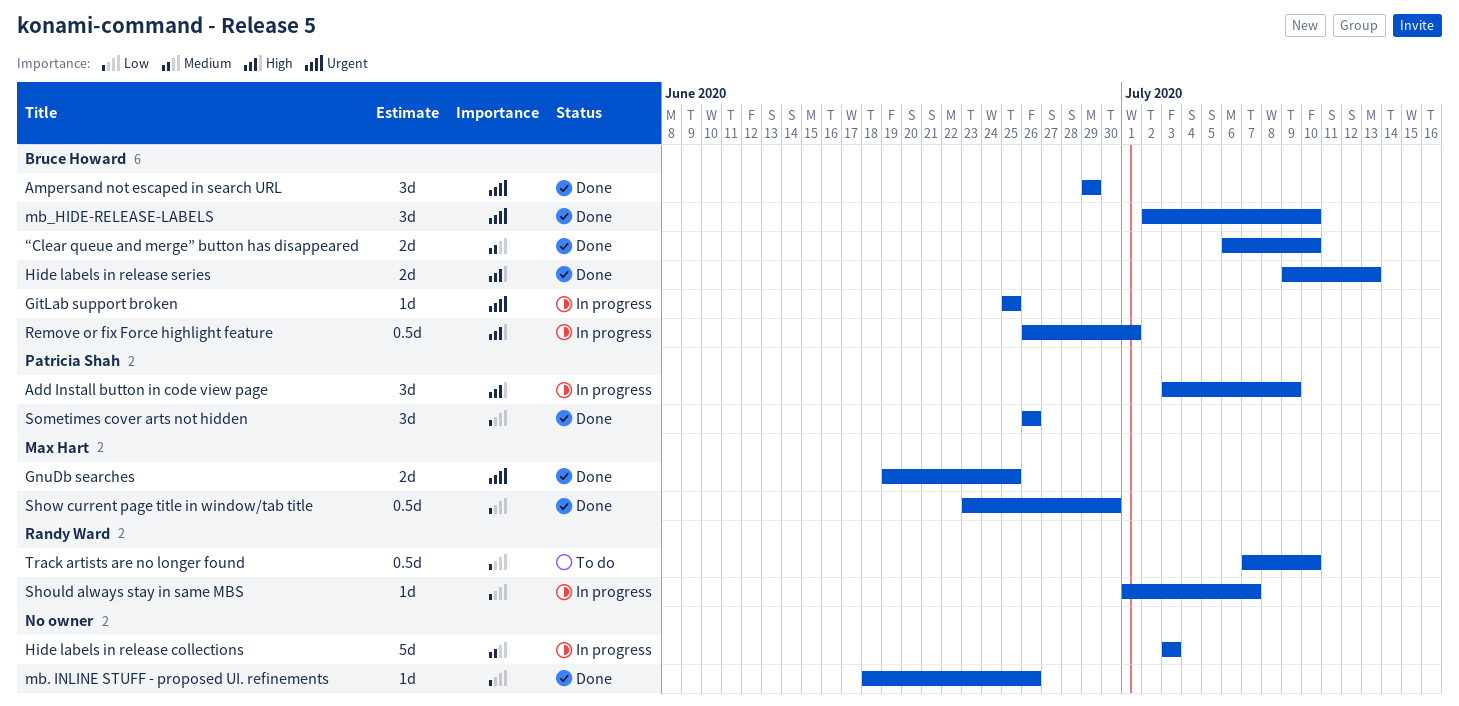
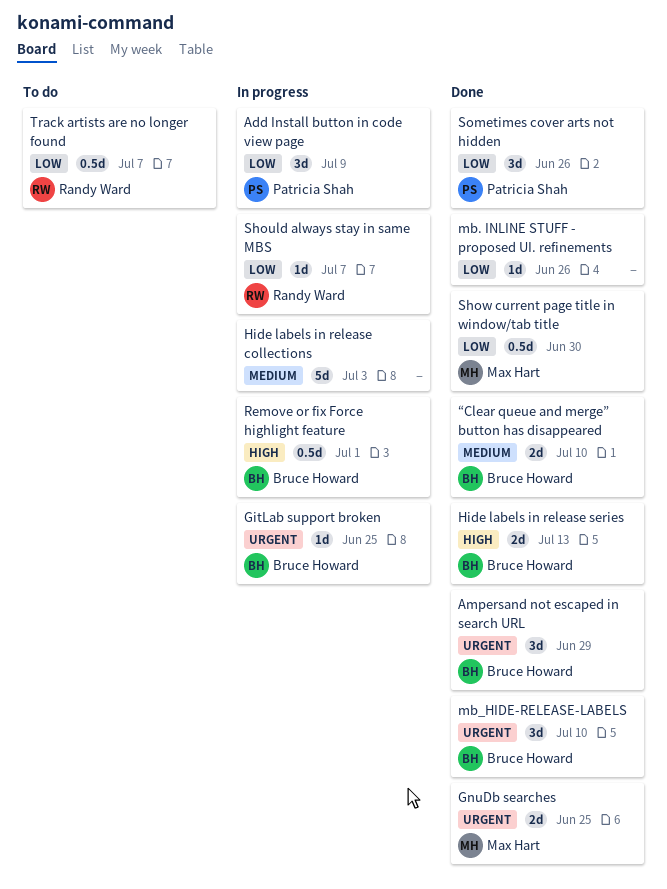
Add Install button in code view page, priority: High -> Low
Track artists are no longer found, due: Jul 10 -> Jul 7

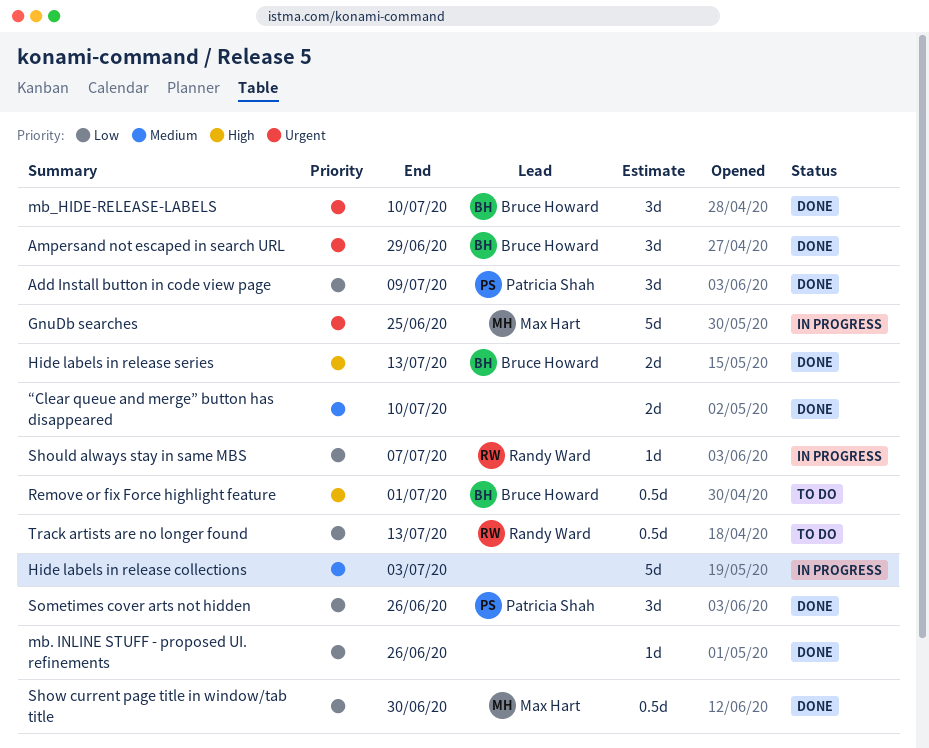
Add Install button in code view page, status: In progress -> Done
GitLab support broken: present -> none
GnuDb searches, status: Done -> In progress
GnuDb searches, estimate: 2d -> 5d
Remove or fix Force highlight feature, status: In progress -> To do
Track artists are no longer found, due: Jul 7 -> Jul 13
“Clear queue and merge” button has disappeared, owner: Bruce Howard -> none

